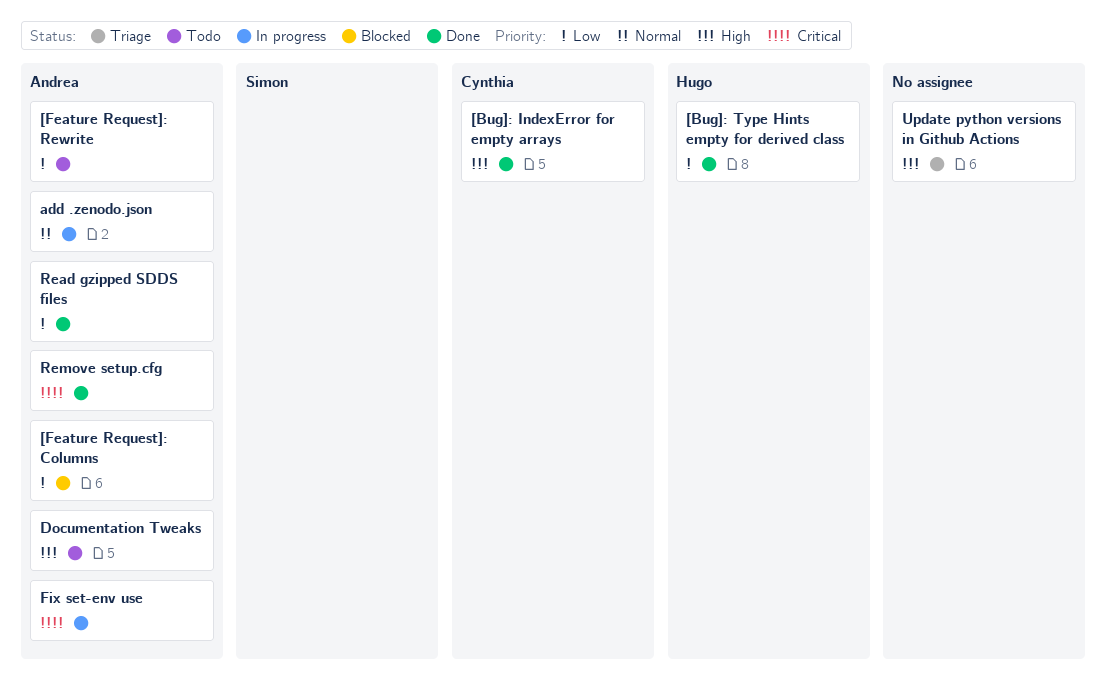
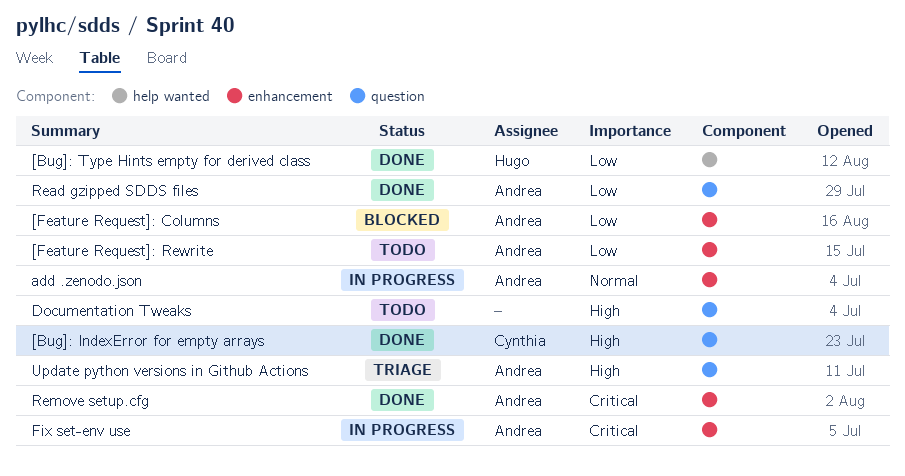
Documentation Tweaks, owner: Andrea -> none
Update python versions in Github Actions, owner: none -> Andrea

